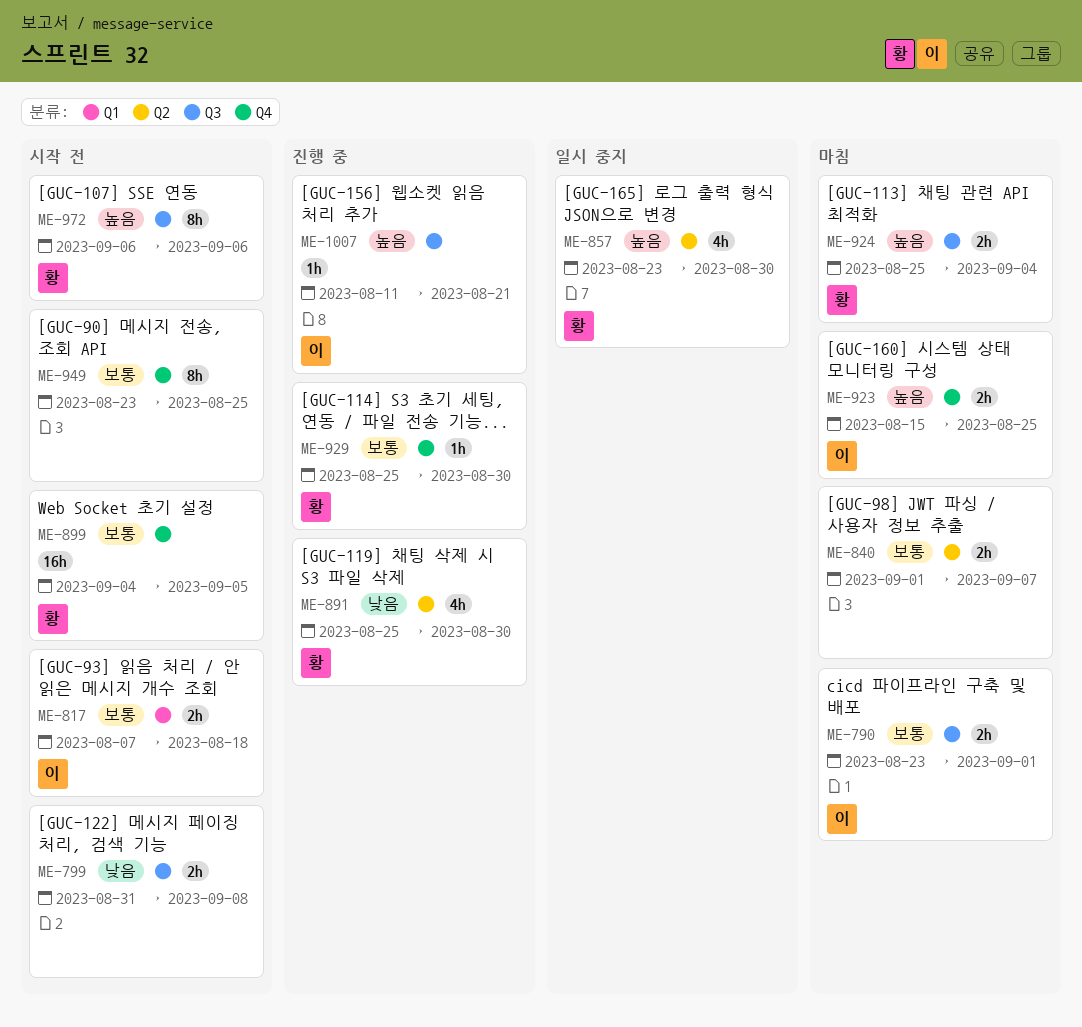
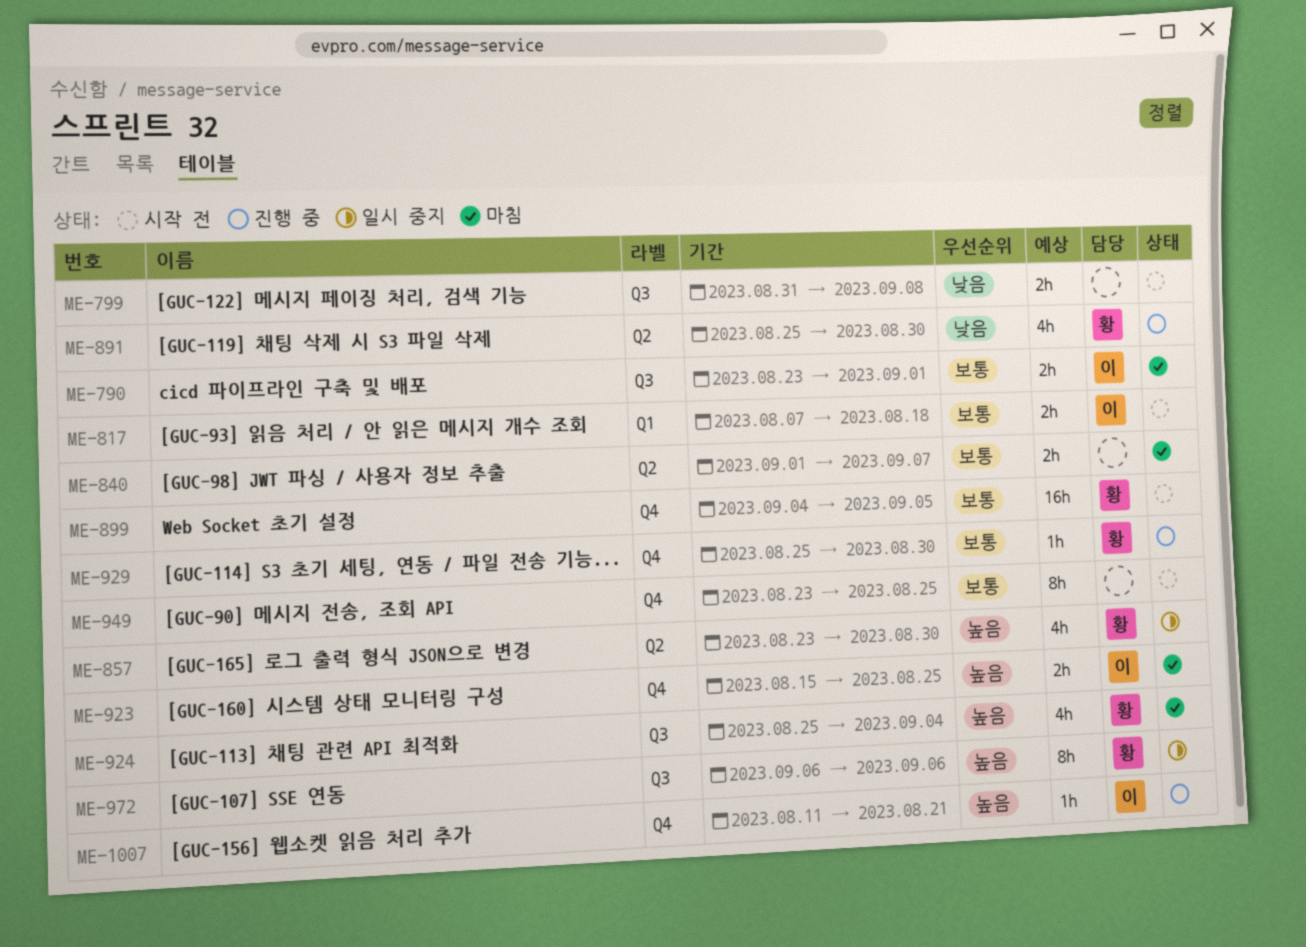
ME-924, estimate: 2h -> 4h
ME-972, status: 시작 전 -> 일시 중지
ME-1007, label: Q3 -> Q4

